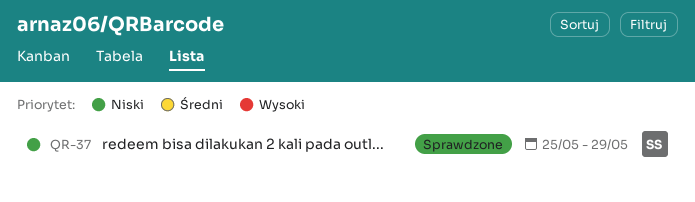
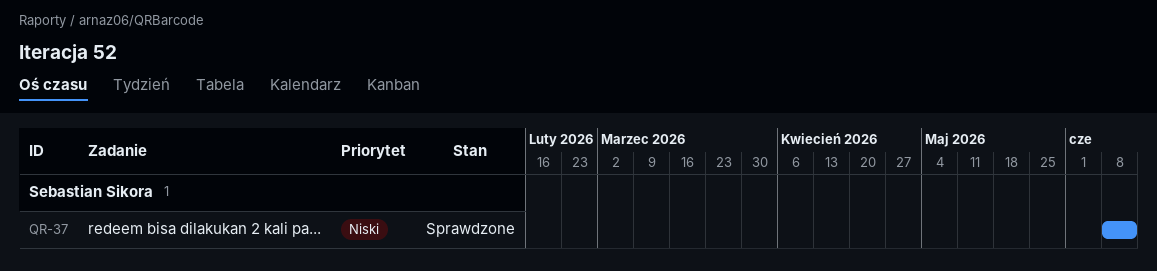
QR-37, start: May 25 -> Jun 8
QR-37, due: May 29 -> Jun 12

